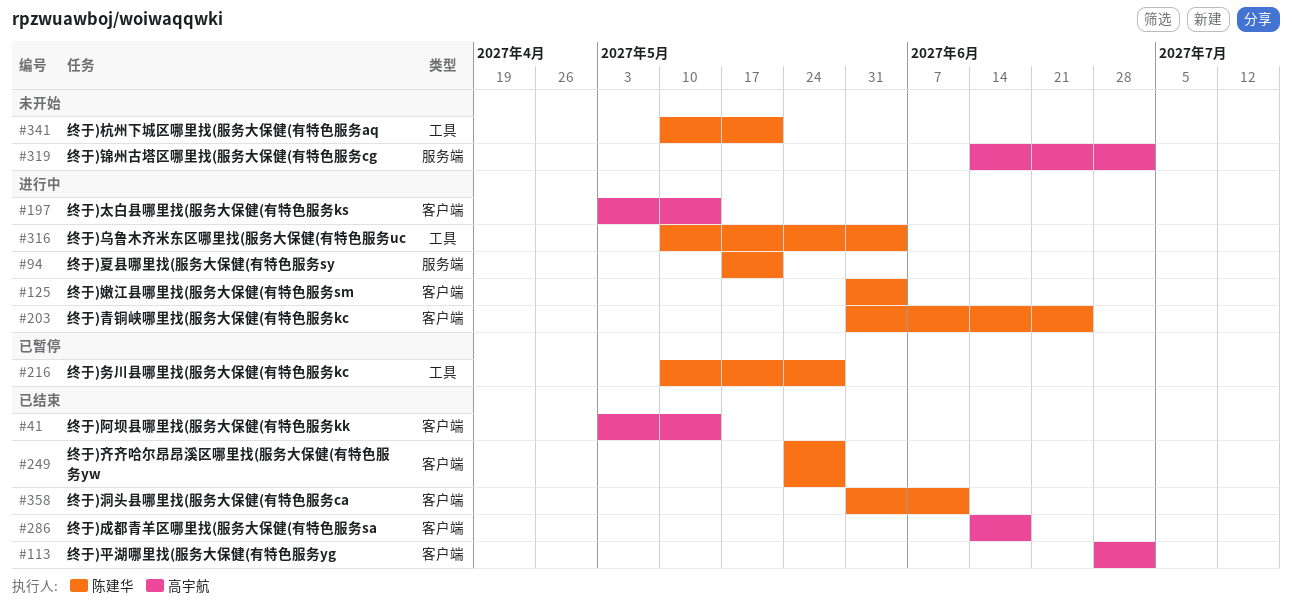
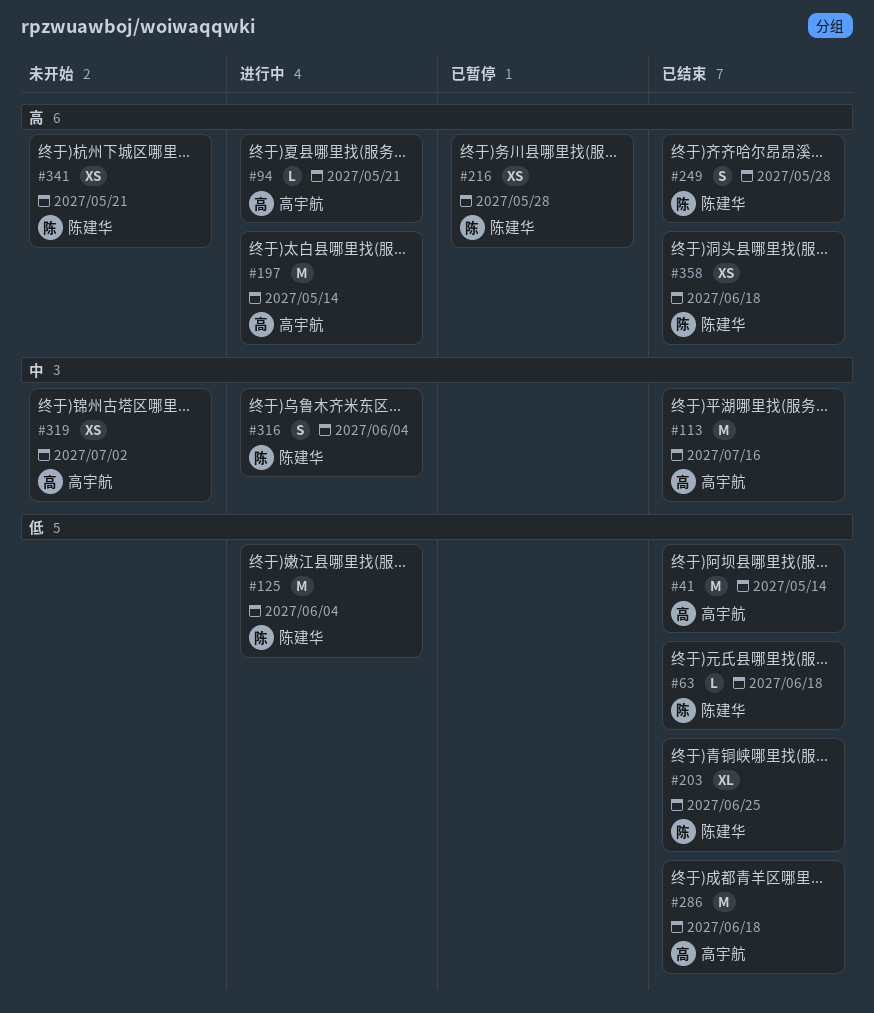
#63: none -> present
#94, owner: 陈建华 -> 高宇航
#113, due: Jul 2 -> Jul 16
#203, status: 进行中 -> 已结束
#358, due: Jun 11 -> Jun 18

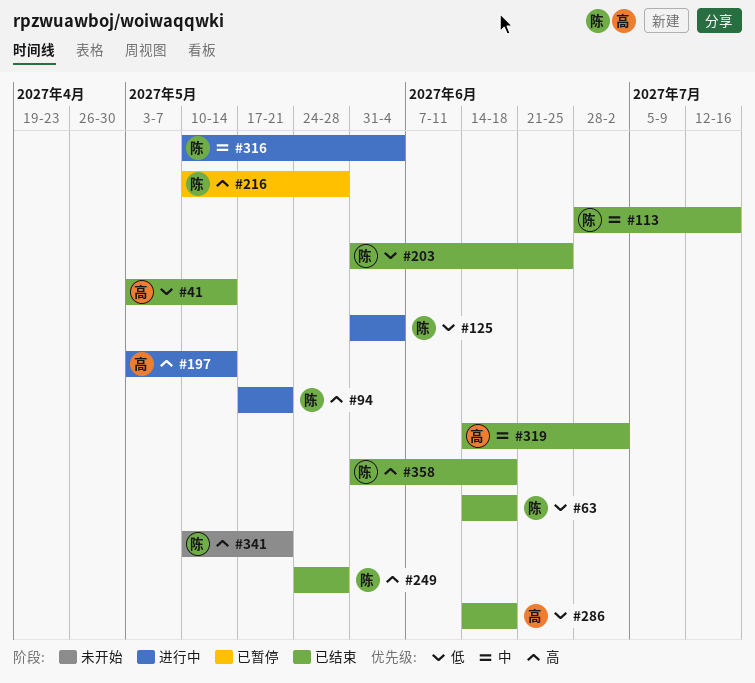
#94, owner: 高宇航 -> 陈建华
#113, owner: 高宇航 -> 陈建华
#319, status: 未开始 -> 已结束

